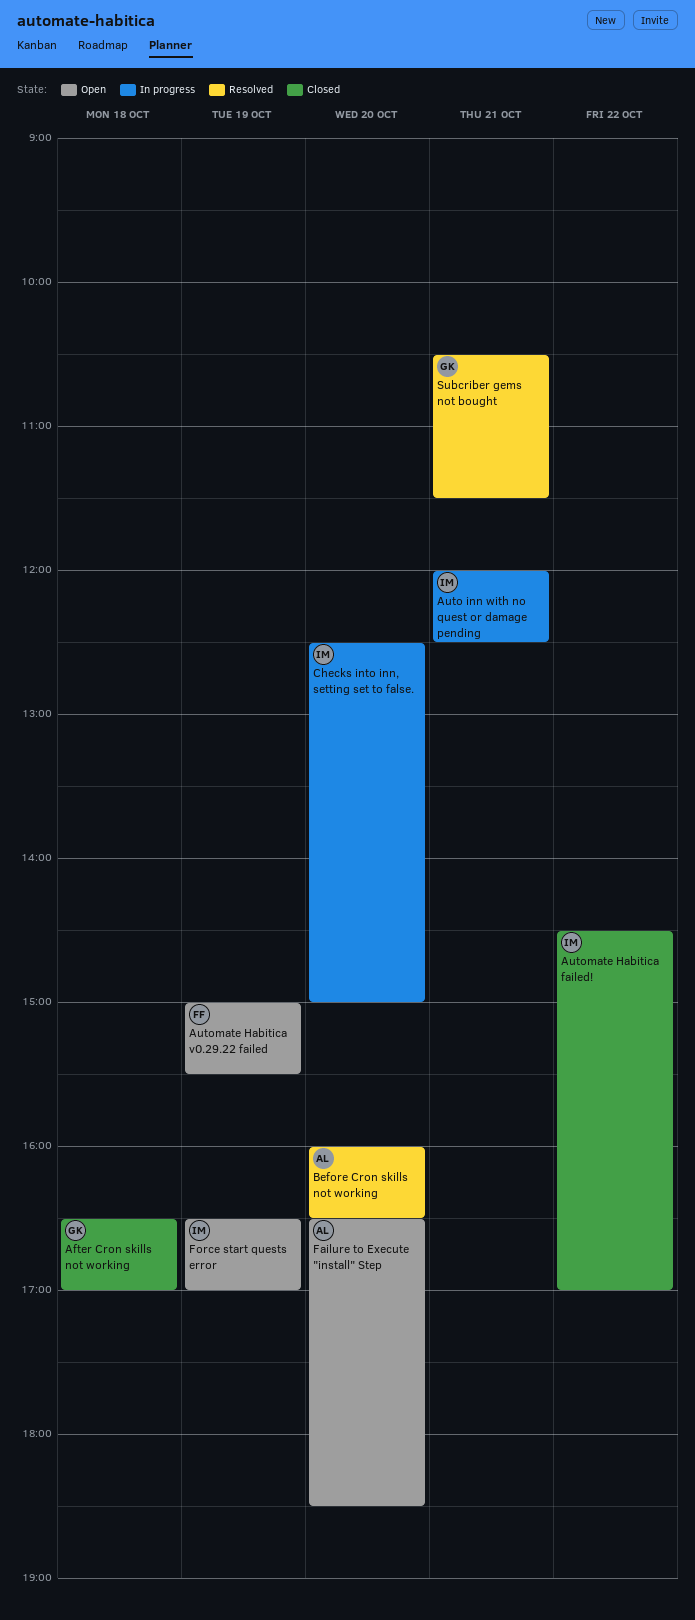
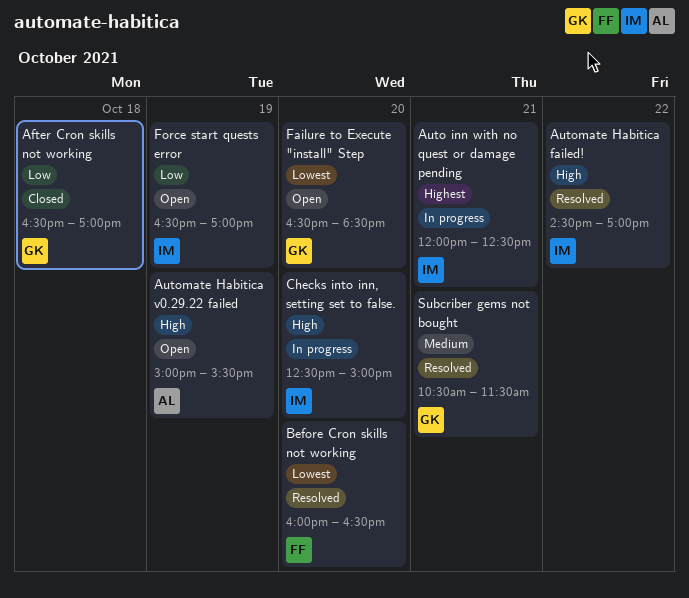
Automate Habitica failed!, status: Closed -> Resolved
Automate Habitica v0.29.22 failed, owner: FF -> AL
Before Cron skills not working, owner: AL -> FF
Failure to Execute "install" Step, owner: AL -> GK

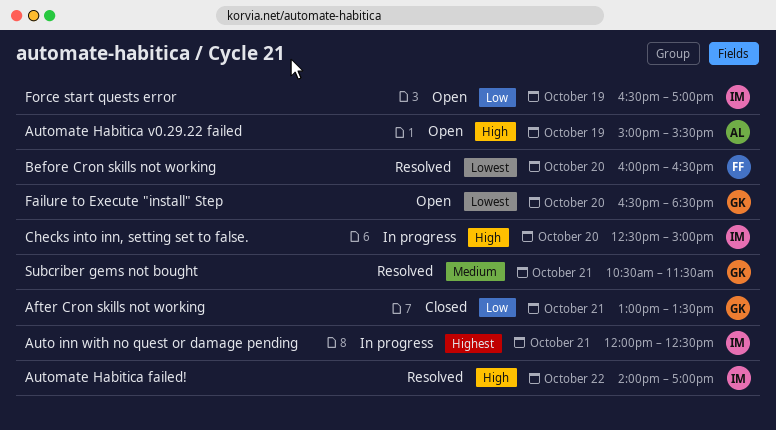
After Cron skills not working, day: Oct 18 -> Oct 21
After Cron skills not working, begins: 16:30 -> 13:00
After Cron skills not working, ends: 17:00 -> 13:30
Automate Habitica failed!, begins: 14:30 -> 14:00

